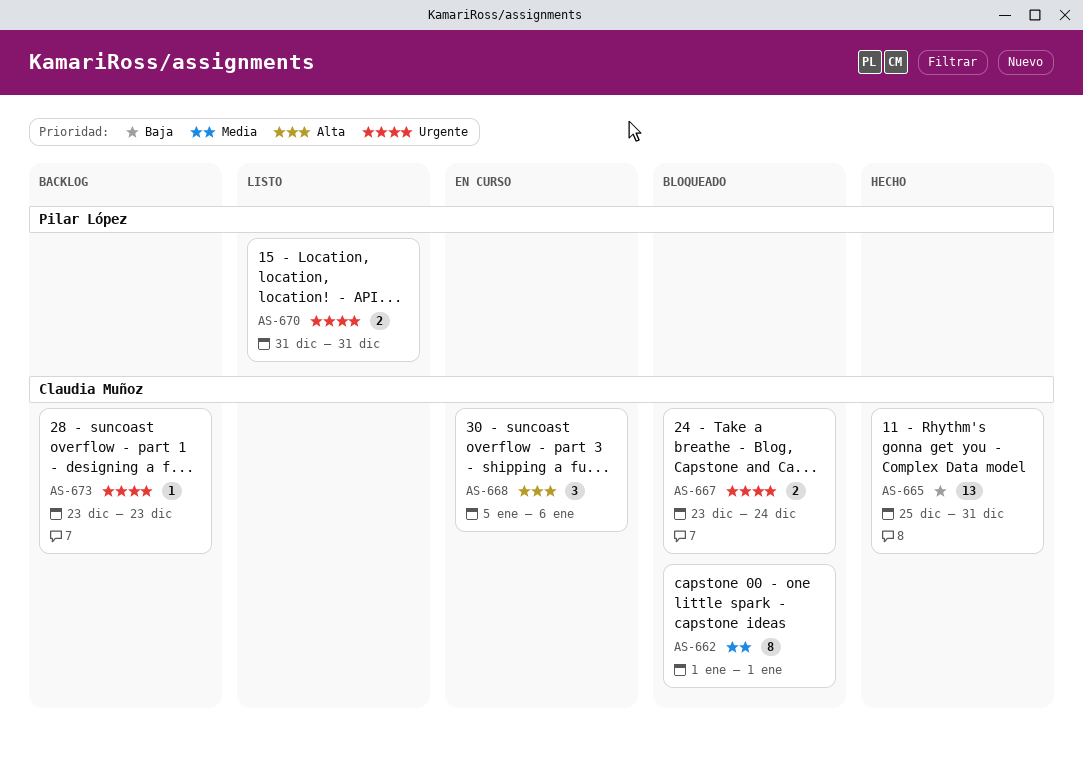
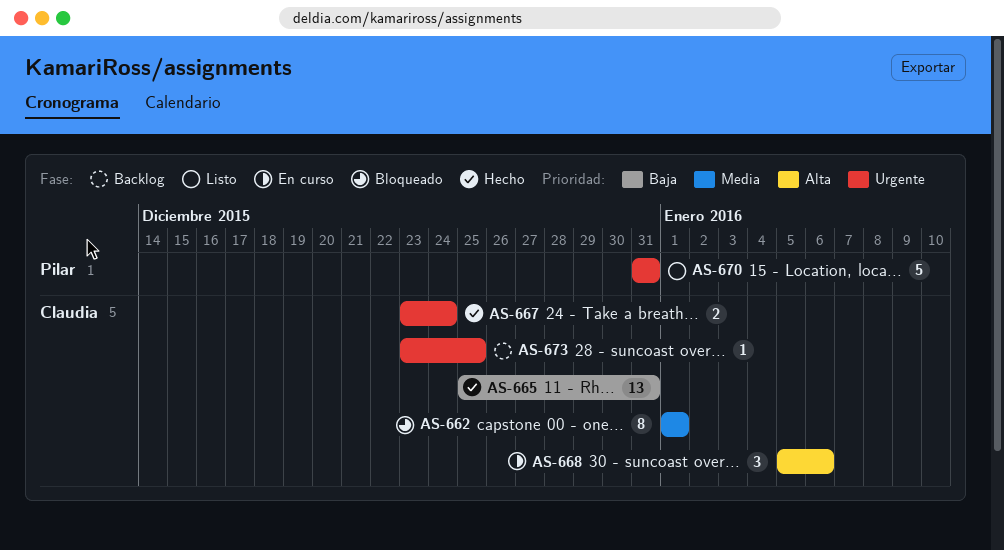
AS-667, status: Bloqueado -> Hecho
AS-670, estimate: 2 -> 5
AS-673, due: Dec 23 -> Dec 25

